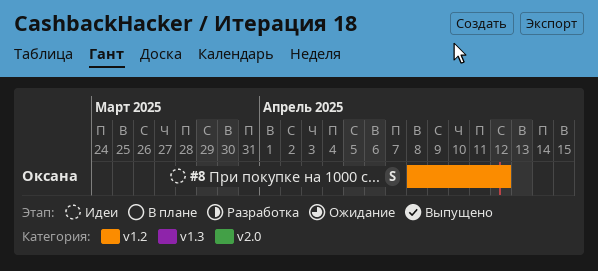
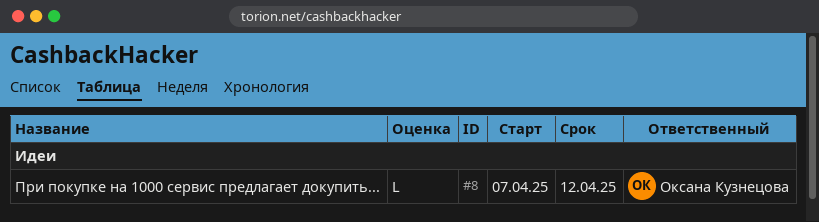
#8, estimate: S -> L
#8, start: Apr 8 -> Apr 7

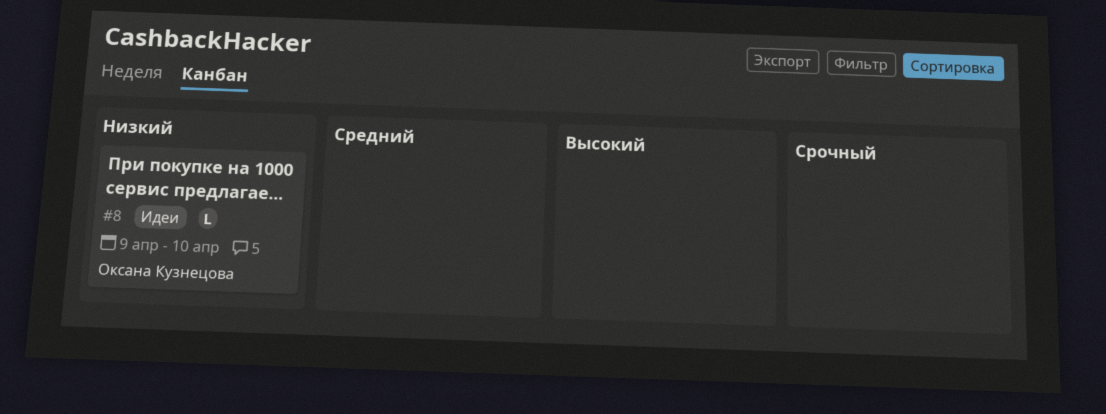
#8, start: Apr 7 -> Apr 9
#8, due: Apr 12 -> Apr 10

